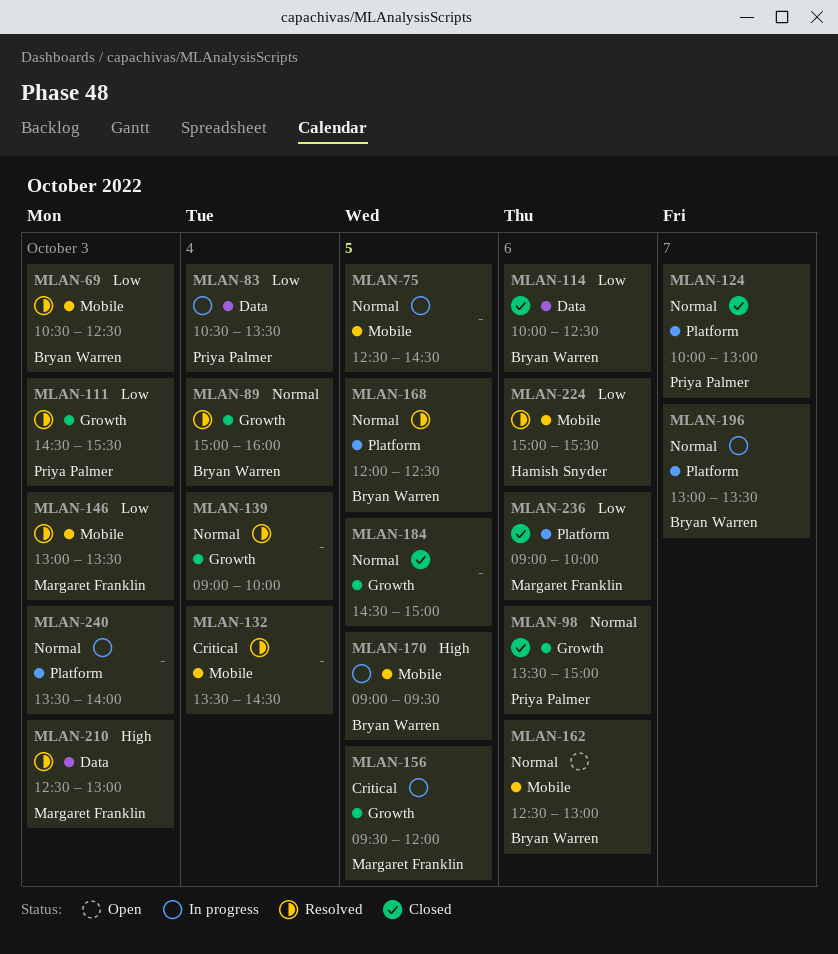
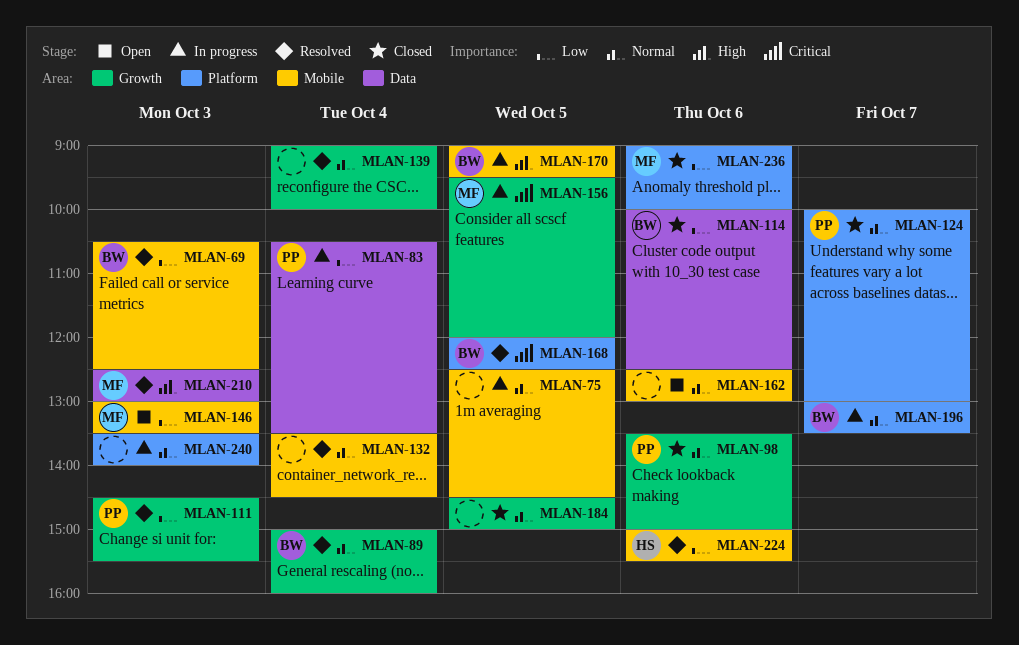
MLAN-132, priority: Critical -> Normal
MLAN-146, status: Resolved -> Open
MLAN-162, owner: Bryan Warren -> none
MLAN-168, priority: Normal -> Critical

